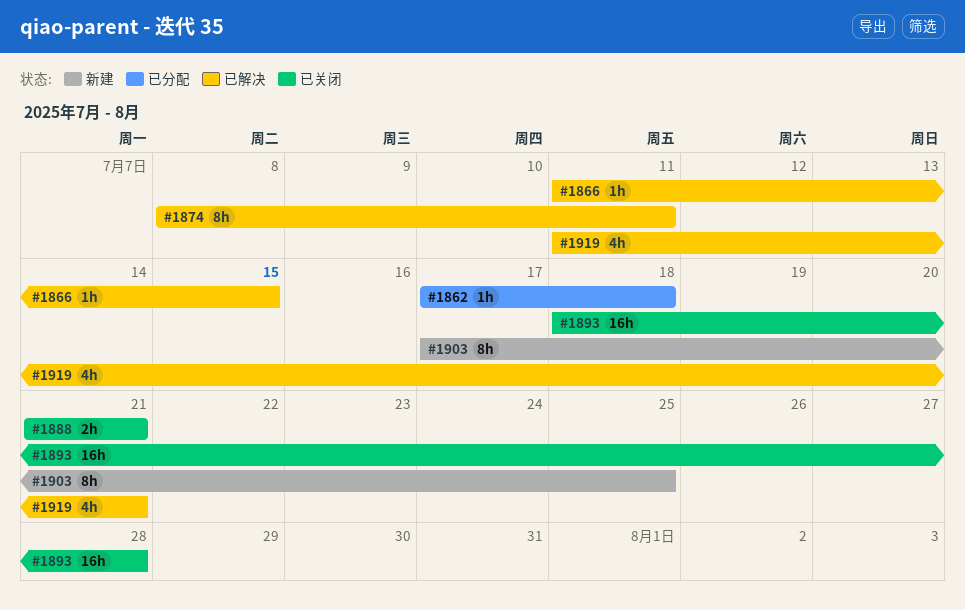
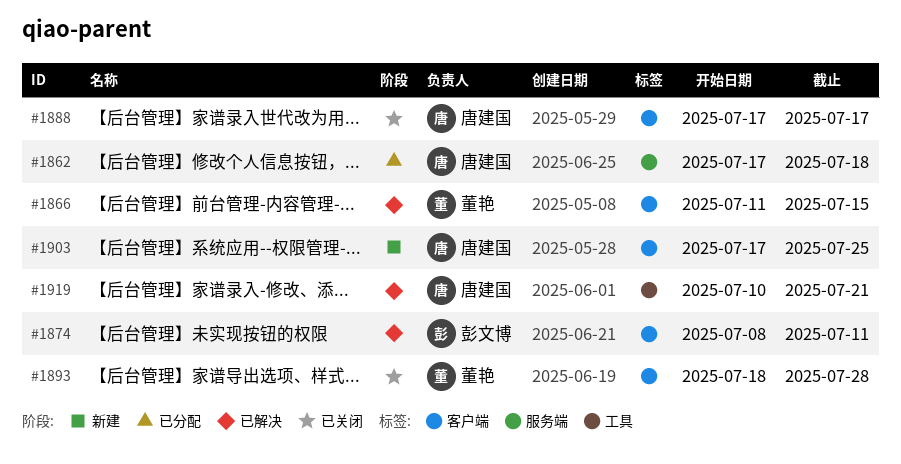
#1888, start: Jul 21 -> Jul 17
#1888, due: Jul 21 -> Jul 17
#1919, start: Jul 11 -> Jul 10

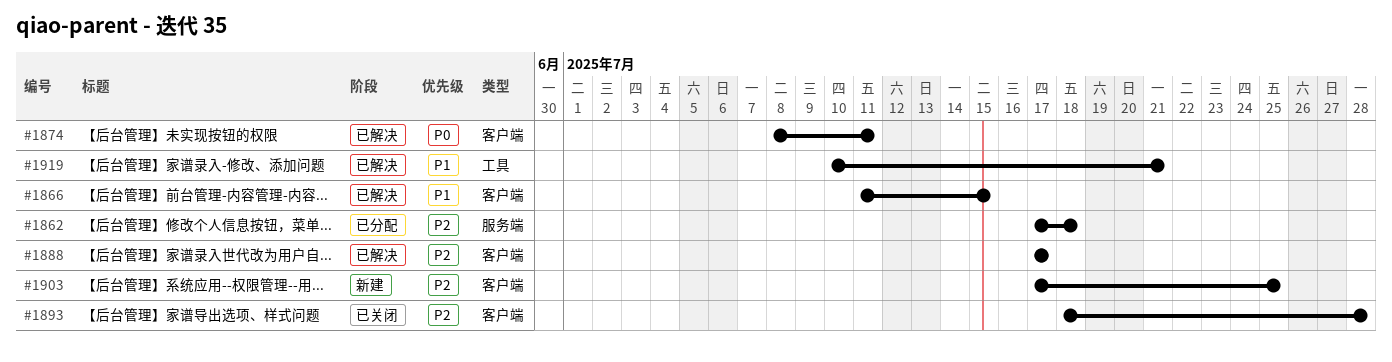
#1888, status: 已关闭 -> 已解决

